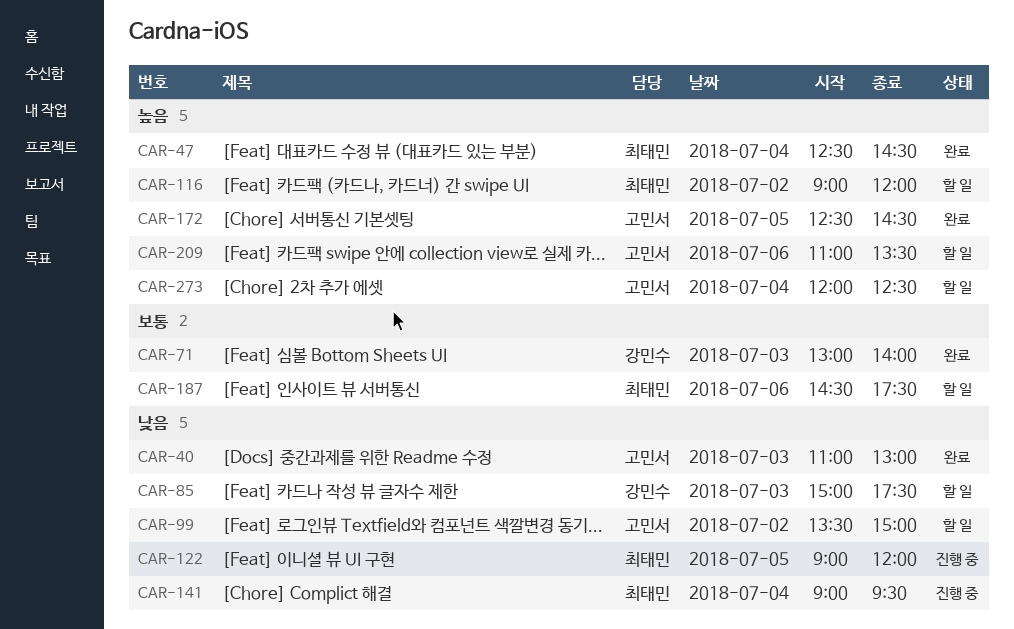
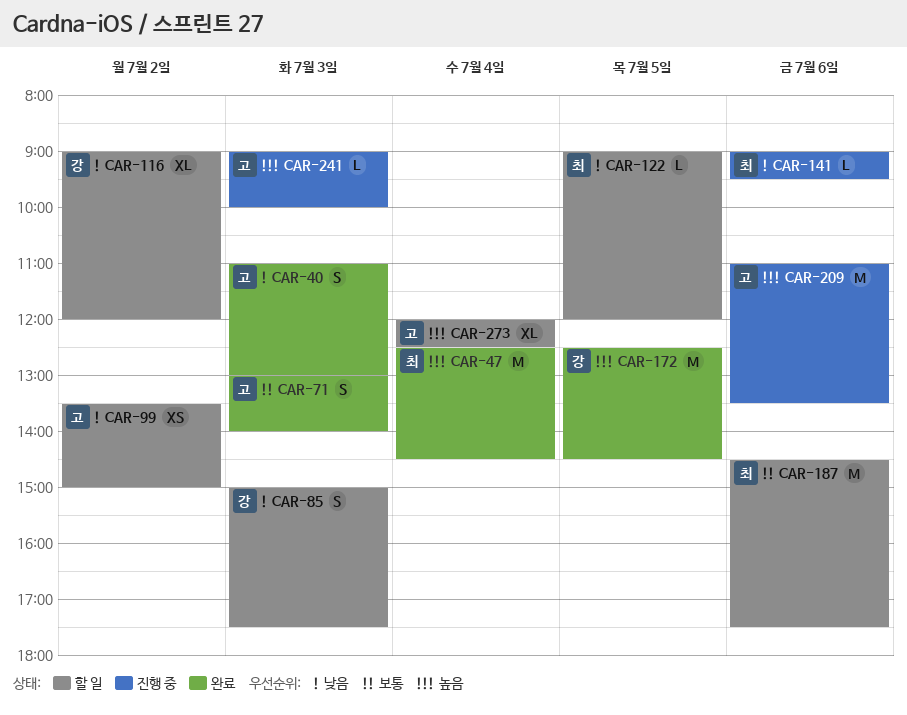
CAR-71, owner: 강민수 -> 고민서
CAR-116, owner: 최태민 -> 강민수
CAR-116, priority: 높음 -> 낮음
CAR-122, status: 진행 중 -> 할 일
CAR-141, day: Jul 4 -> Jul 6
CAR-172, owner: 고민서 -> 강민수
CAR-209, status: 할 일 -> 진행 중
CAR-241: none -> present

